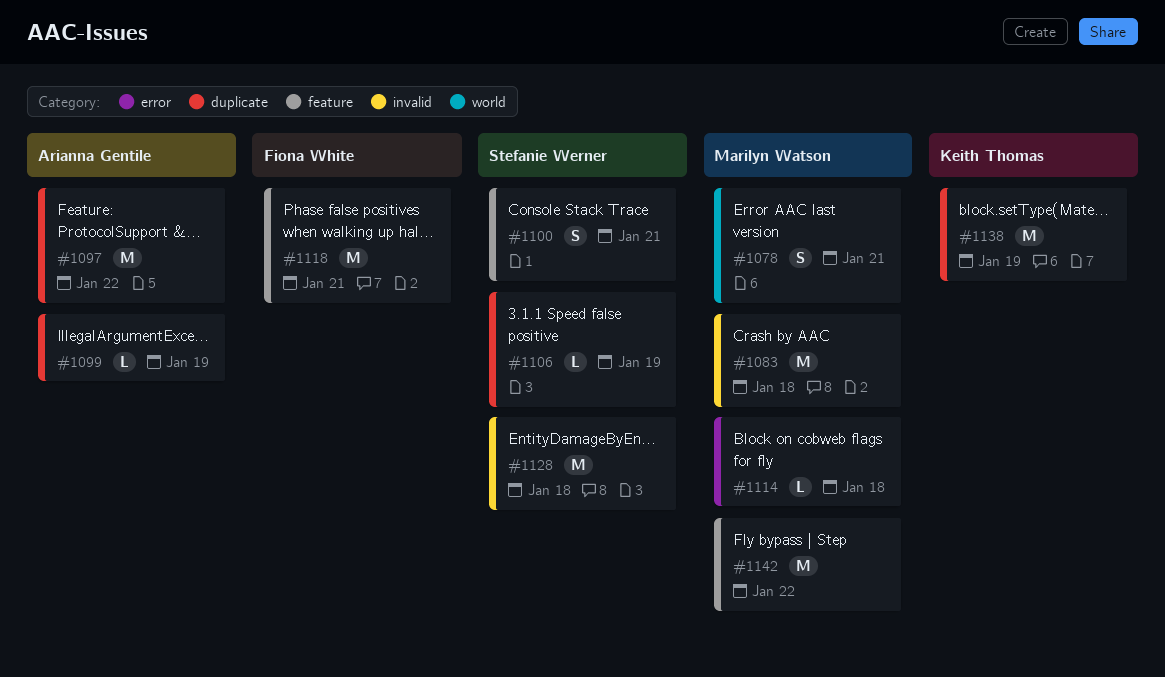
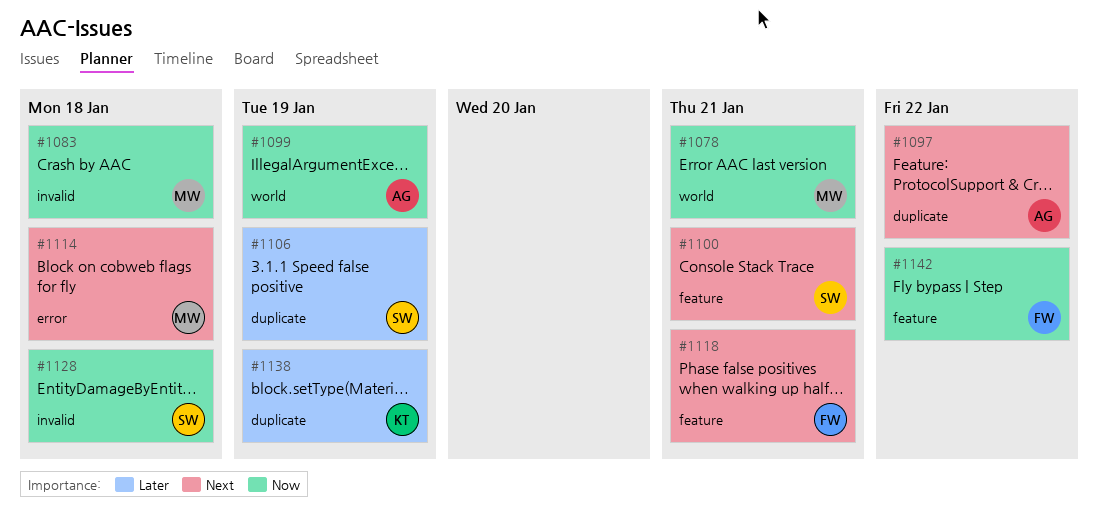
#1099, label: duplicate -> world
#1142, owner: Marilyn Watson -> Fiona White

